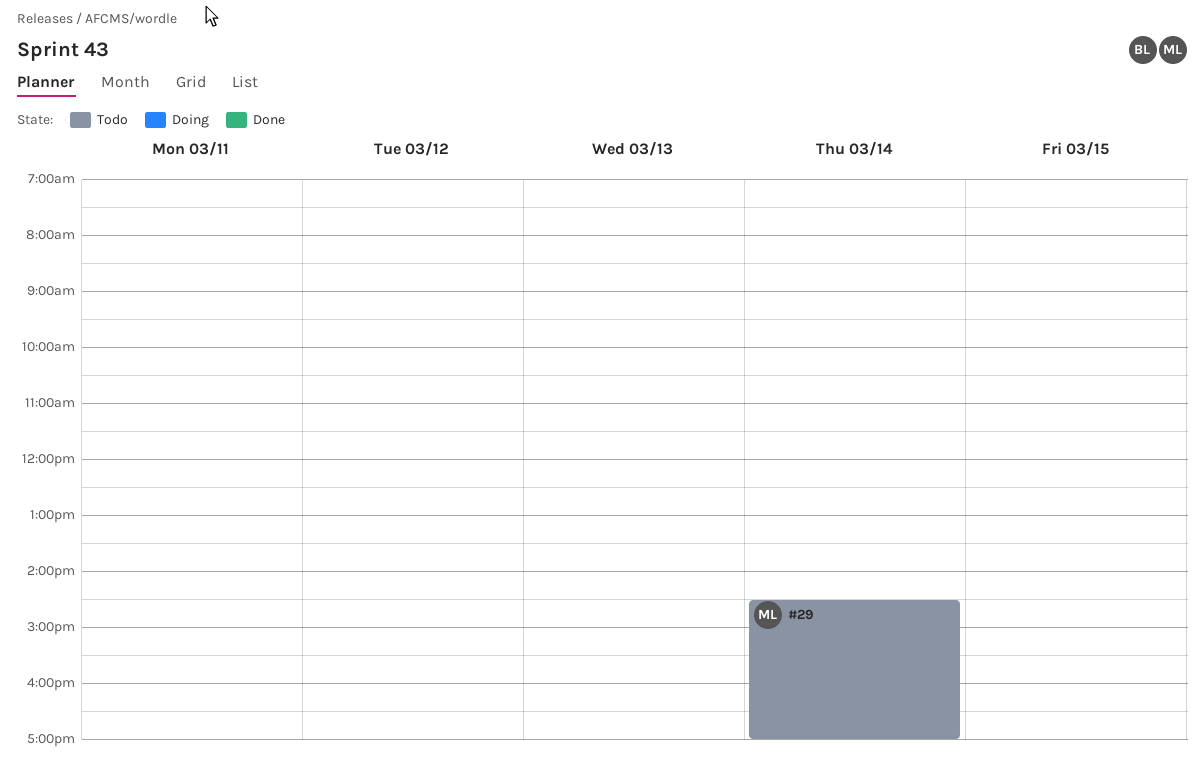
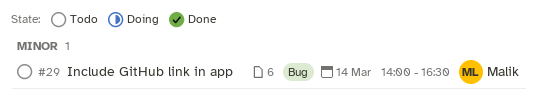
#29, begins: 14:30 -> 14:00
#29, ends: 17:00 -> 16:30

